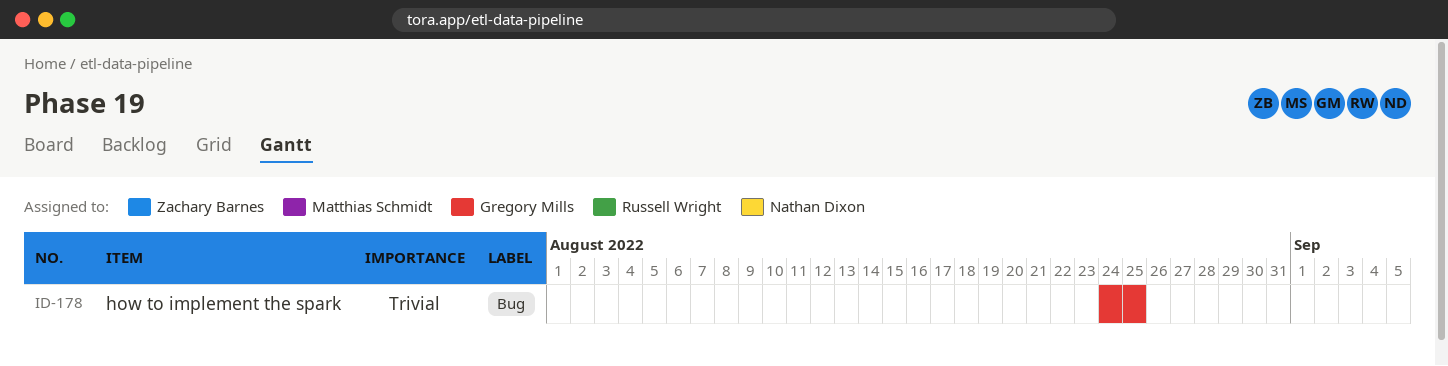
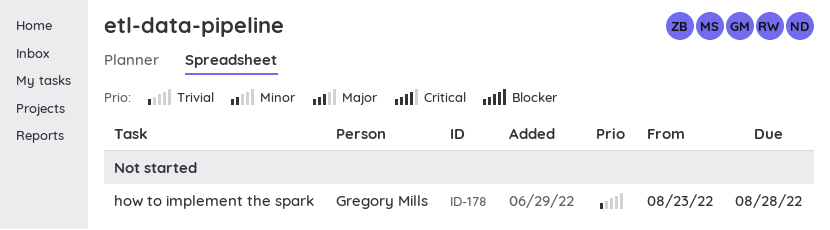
ID-178, start: Aug 24 -> Aug 23
ID-178, due: Aug 25 -> Aug 28

